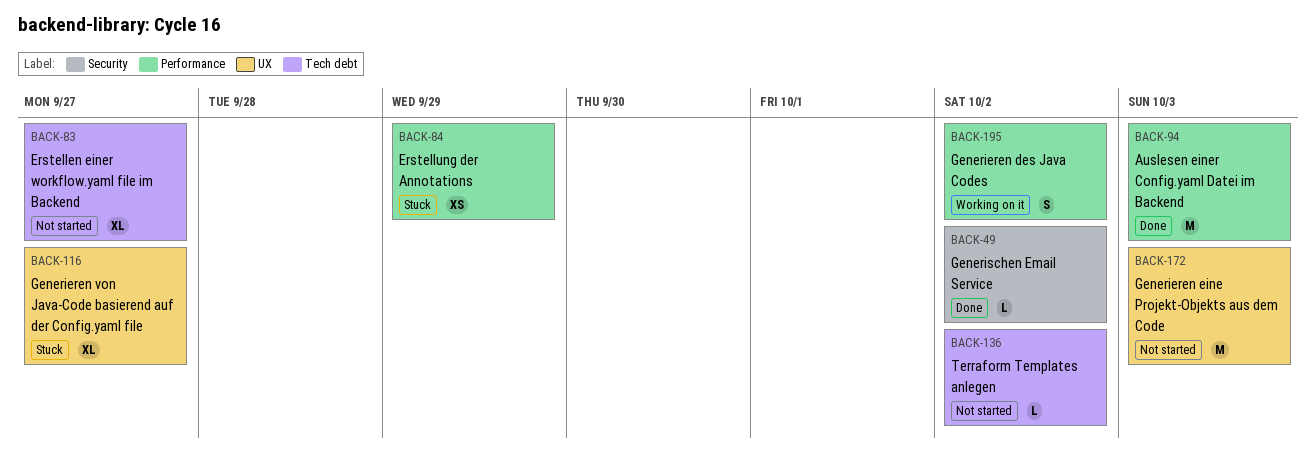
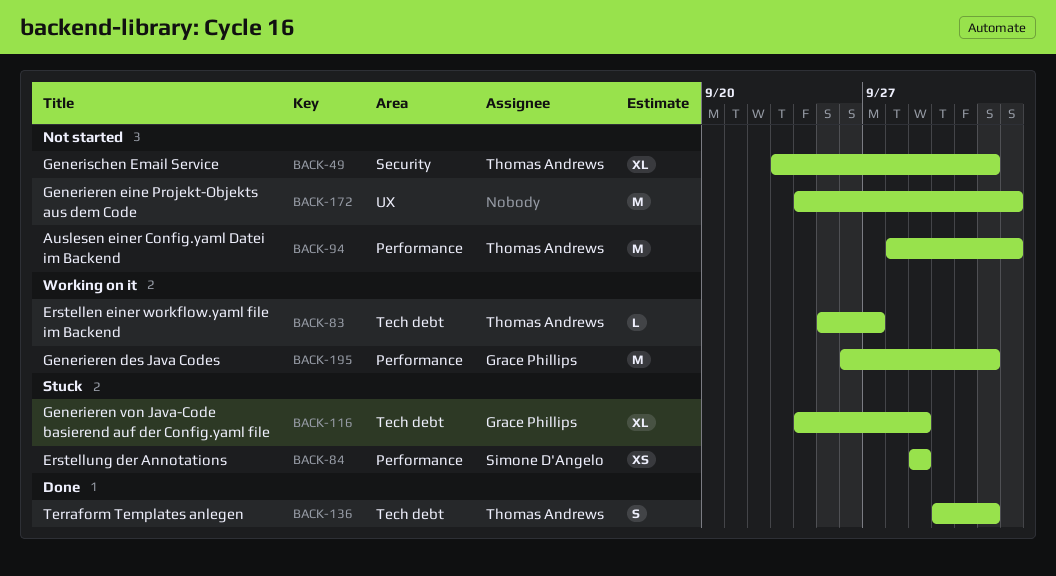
BACK-49, status: Done -> Not started
BACK-49, estimate: L -> XL
BACK-83, status: Not started -> Working on it
BACK-83, estimate: XL -> L
BACK-94, status: Done -> Not started
BACK-116, label: UX -> Tech debt
BACK-116, due: Sep 27 -> Sep 29
BACK-136, status: Not started -> Done
BACK-136, estimate: L -> S
BACK-195, estimate: S -> M

